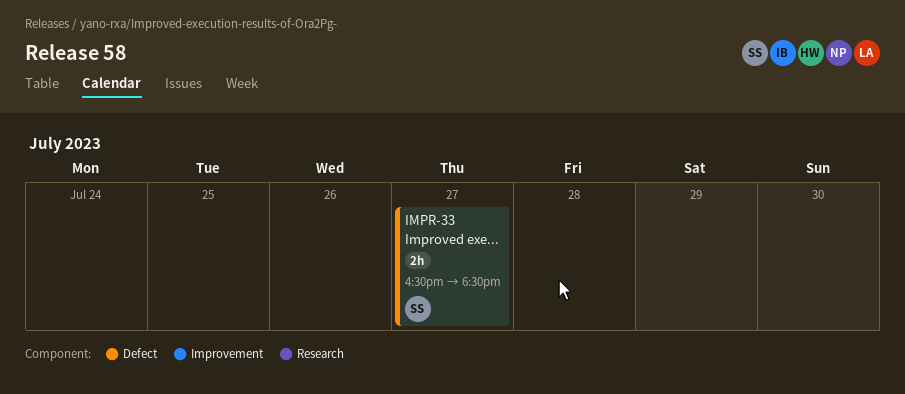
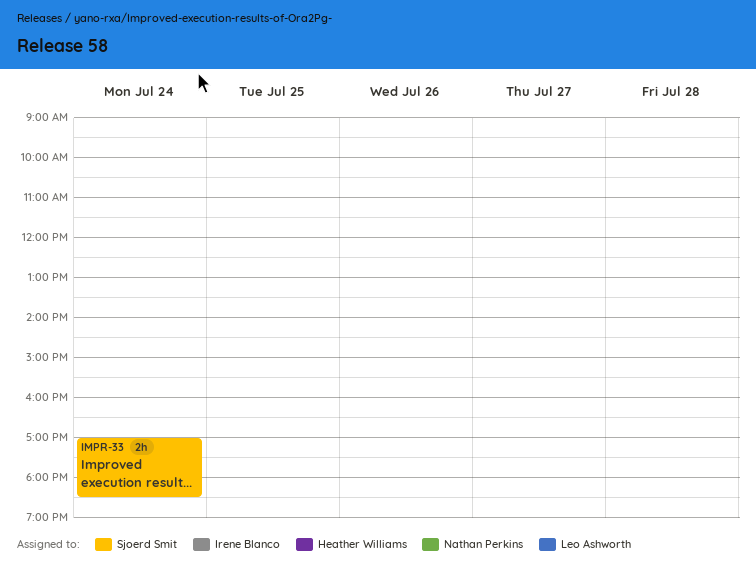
IMPR-33, day: Jul 27 -> Jul 24
IMPR-33, begins: 16:30 -> 17:00

